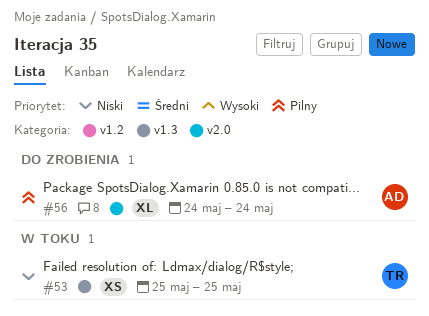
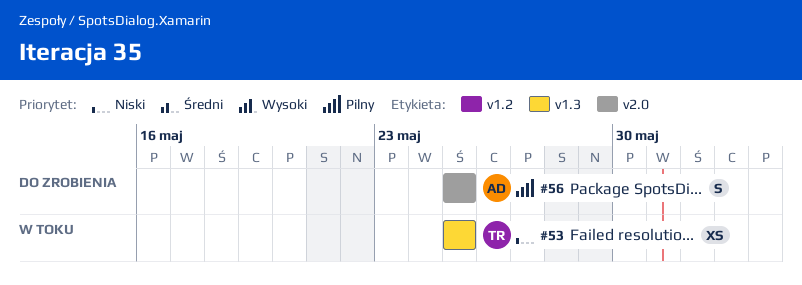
#56, estimate: XL -> S
#56, start: May 24 -> May 25
#56, due: May 24 -> May 25

